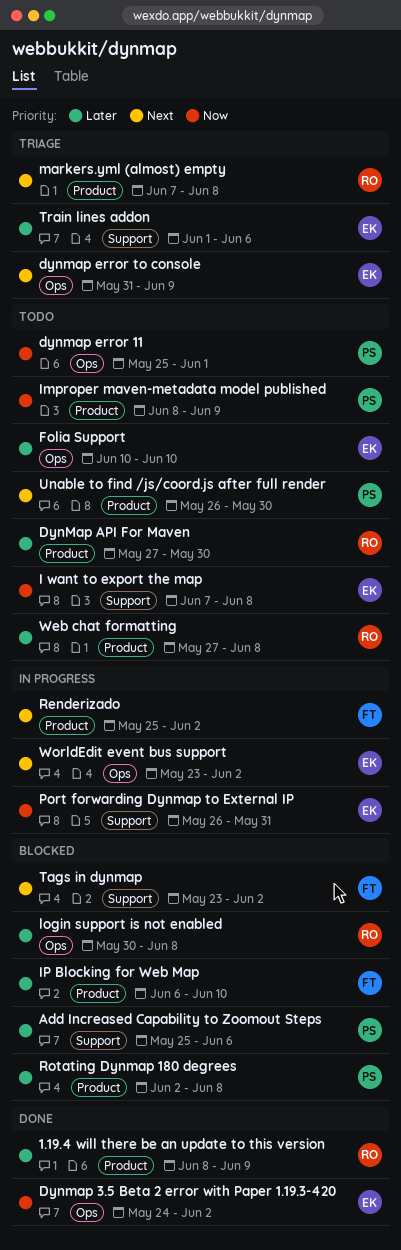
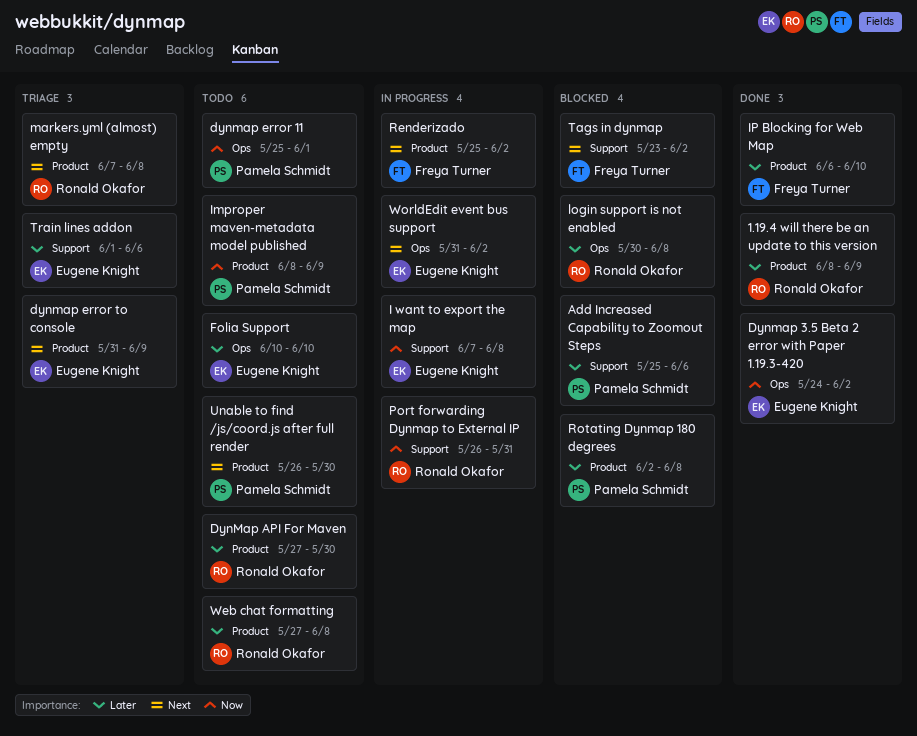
dynmap error to console, label: Ops -> Product
I want to export the map, status: Todo -> In progress
IP Blocking for Web Map, status: Blocked -> Done
Port forwarding Dynmap to External IP, owner: Eugene Knight -> Ronald Okafor
WorldEdit event bus support, start: May 23 -> May 31

